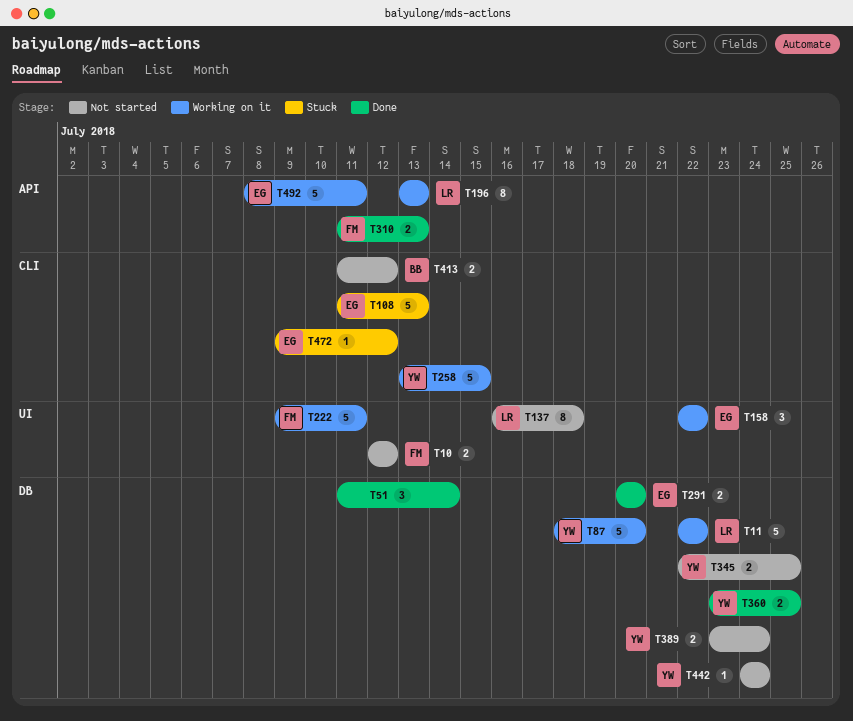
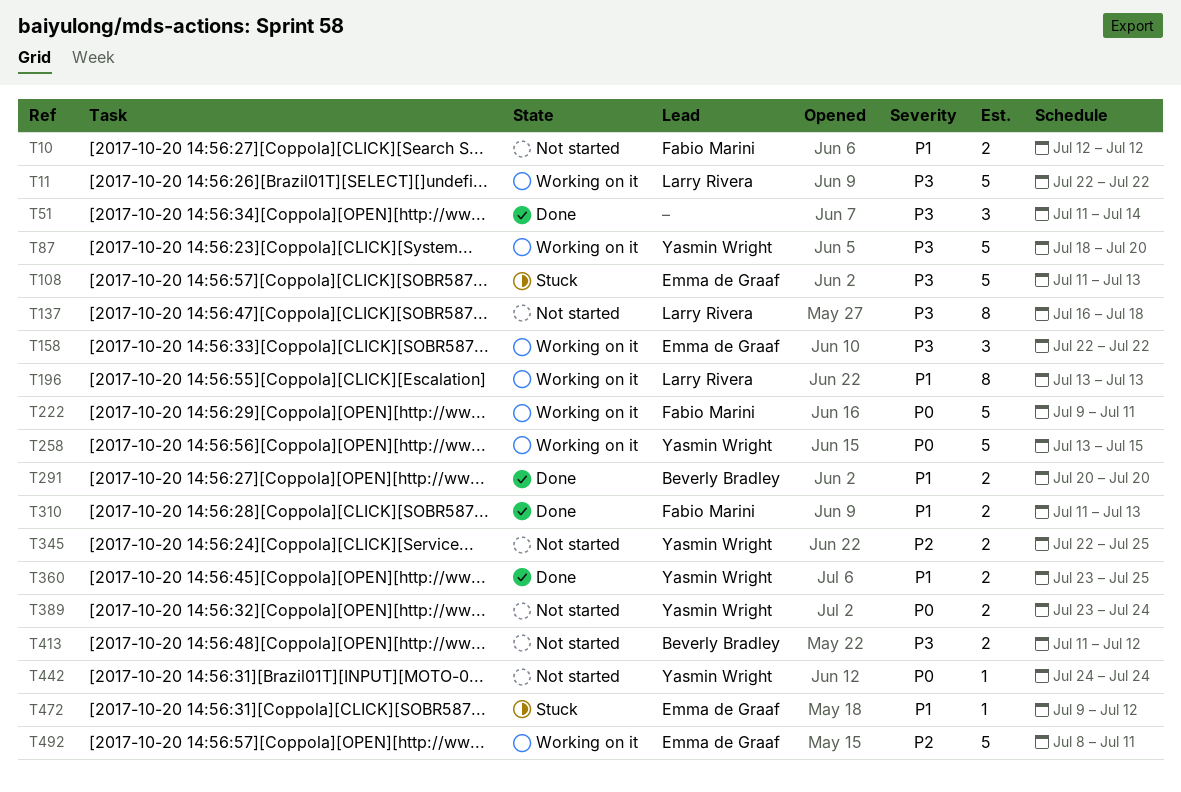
T291, owner: Emma de Graaf -> Beverly Bradley

